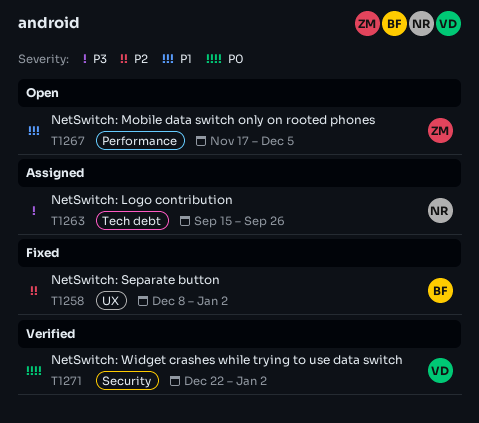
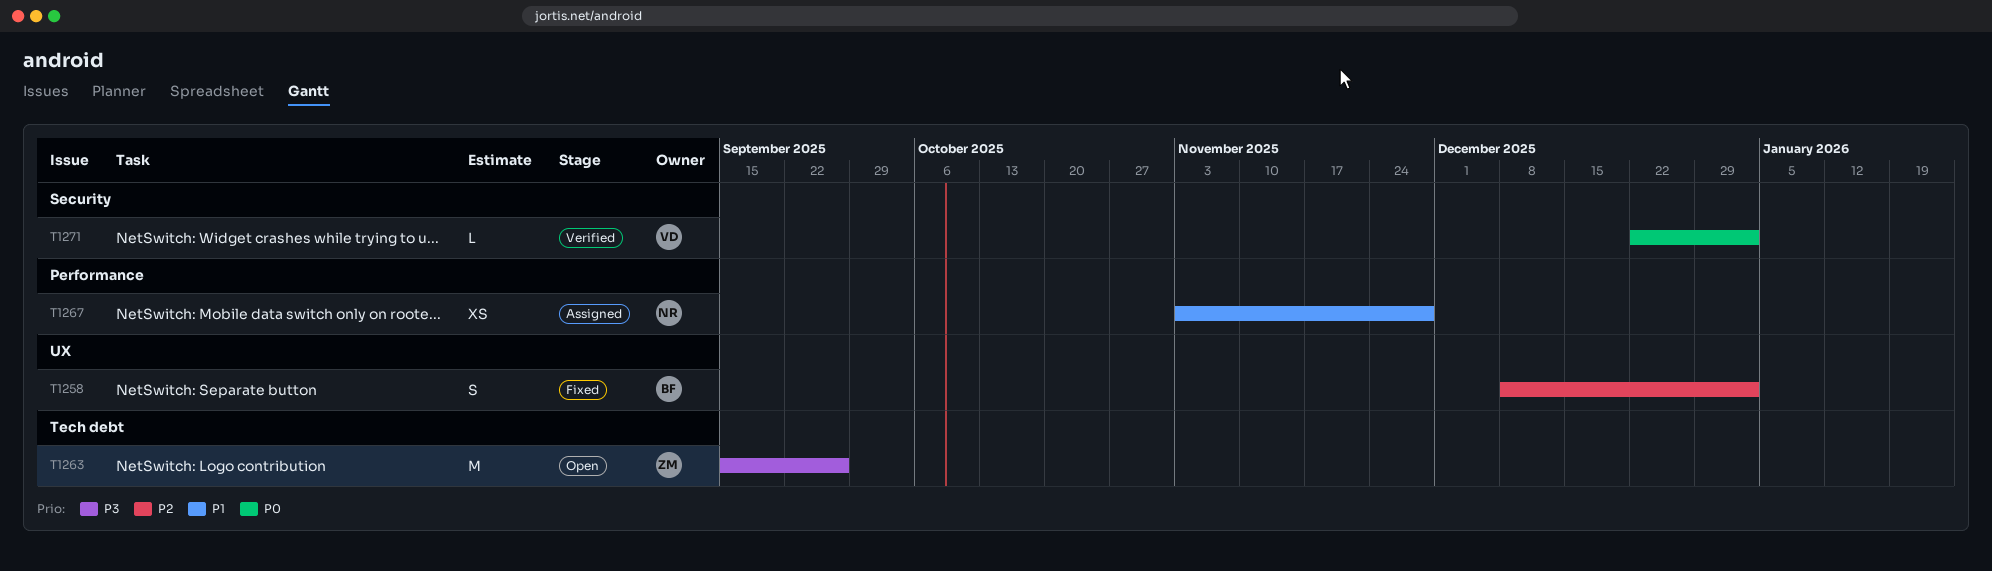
T1263, status: Assigned -> Open
T1263, owner: NR -> ZM
T1267, status: Open -> Assigned
T1267, owner: ZM -> NR
T1267, start: Nov 17 -> Nov 3
T1267, due: Dec 5 -> Nov 28

